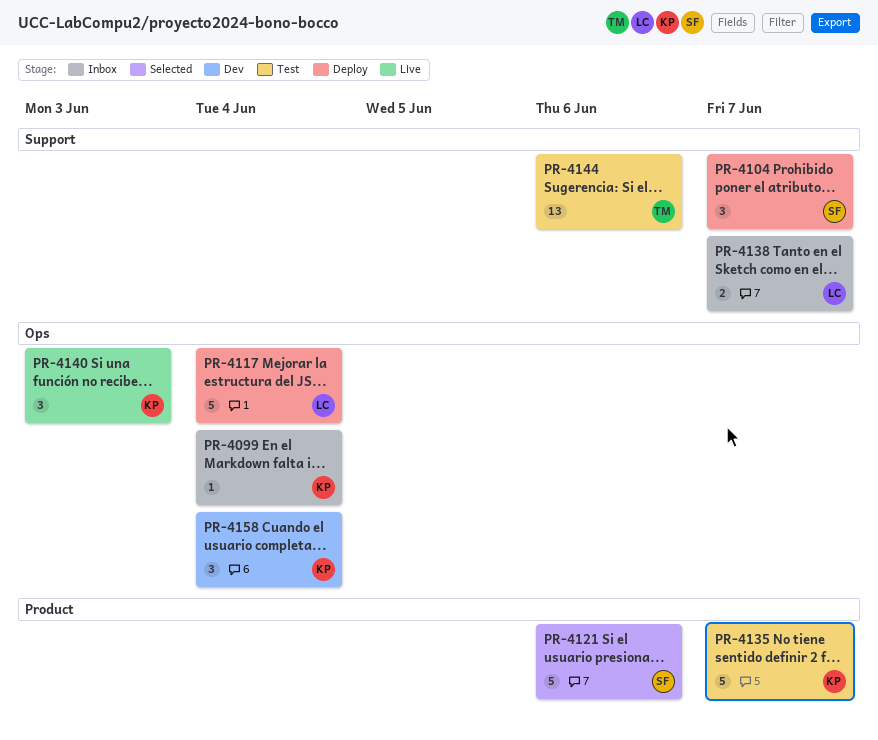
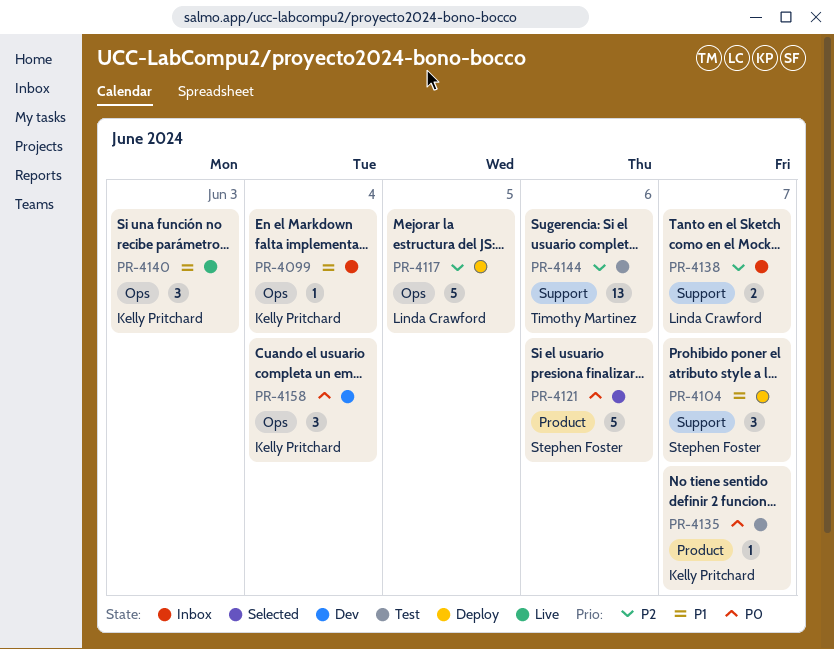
PR-4117, due: Jun 4 -> Jun 5
PR-4135, estimate: 5 -> 1

